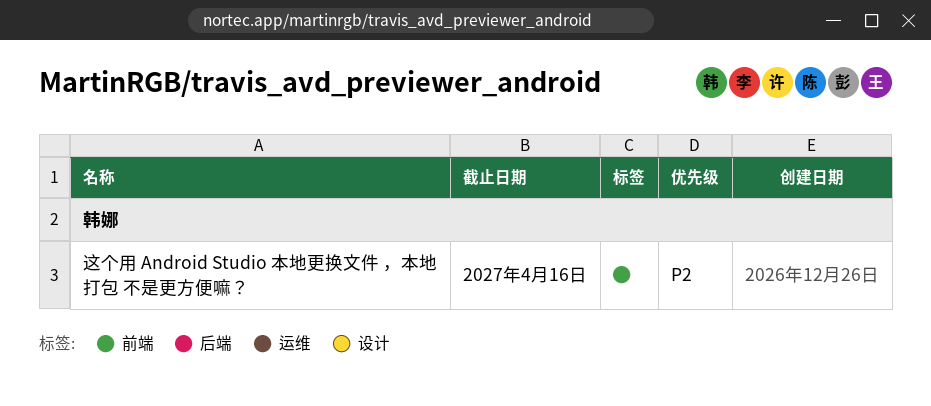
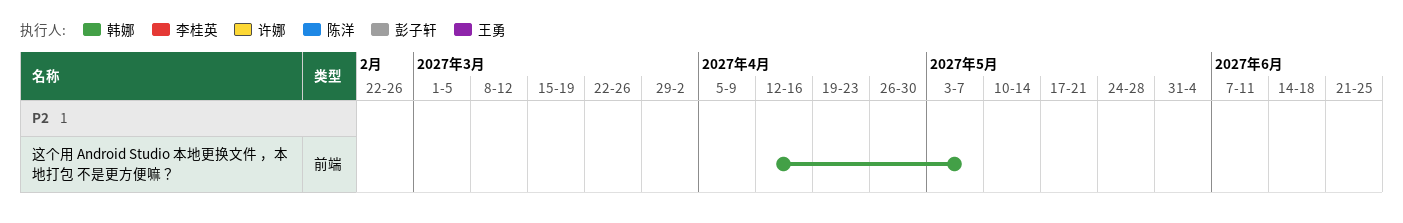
这个用 Android Studio 本地更换文件 ，本地打包 不是更方便嘛？, due: Apr 16 -> May 7

